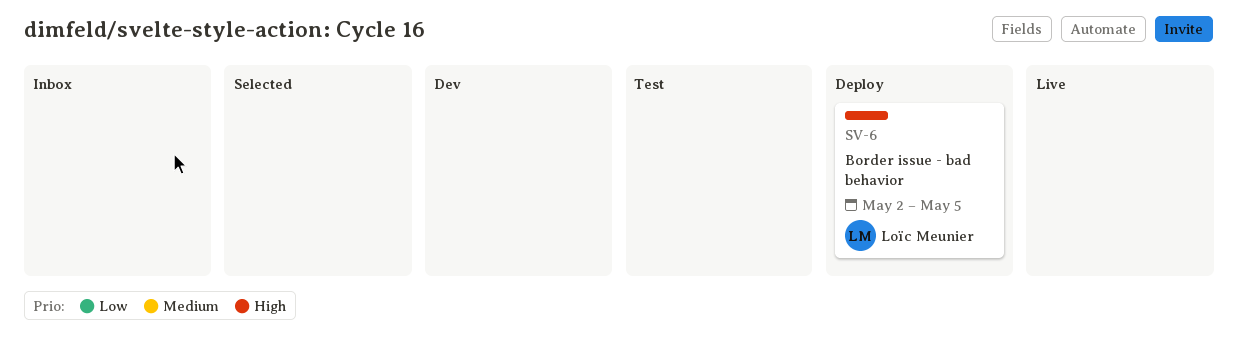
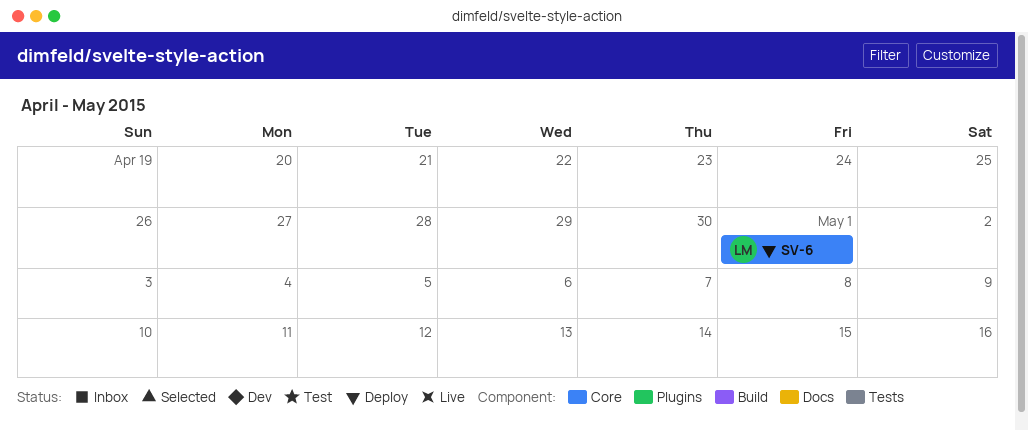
SV-6, start: May 2 -> May 1
SV-6, due: May 5 -> May 1

